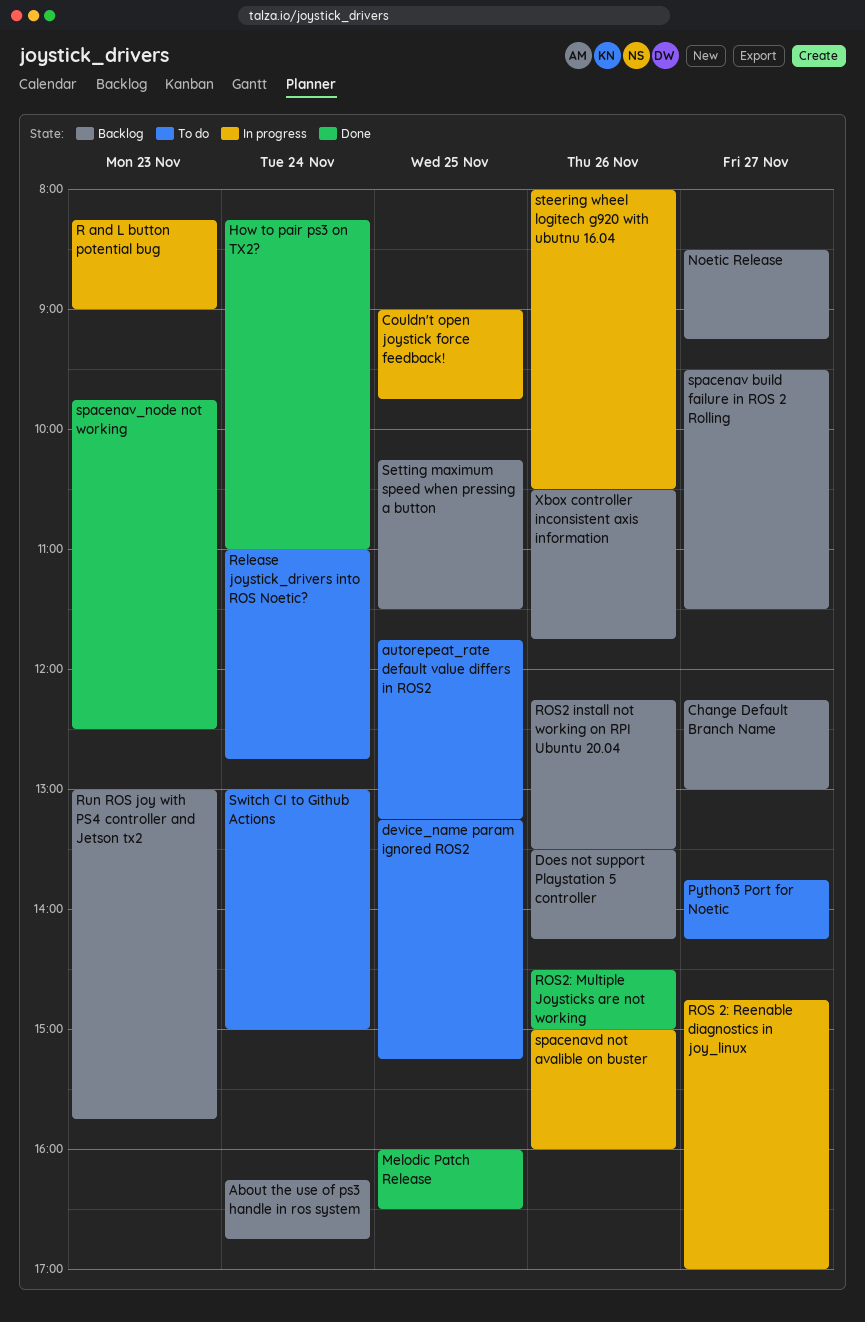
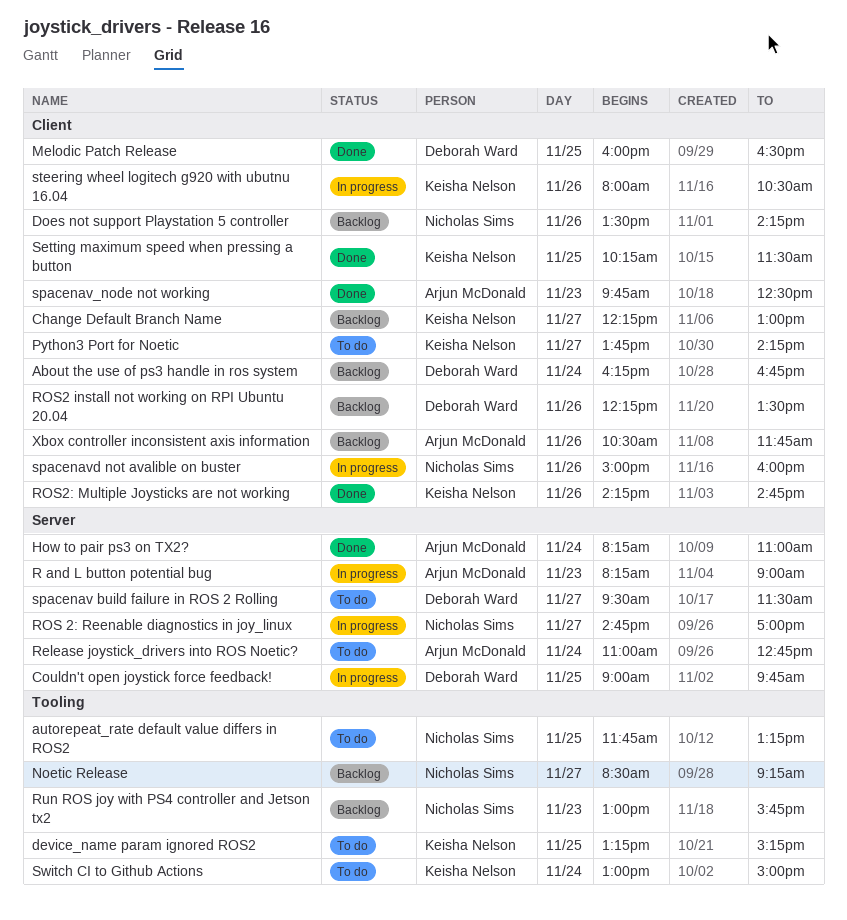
ROS2: Multiple Joysticks are not working, begins: 14:30 -> 14:15
ROS2: Multiple Joysticks are not working, ends: 15:00 -> 14:45
Setting maximum speed when pressing a button, status: Backlog -> Done
spacenav build failure in ROS 2 Rolling, status: Backlog -> To do

